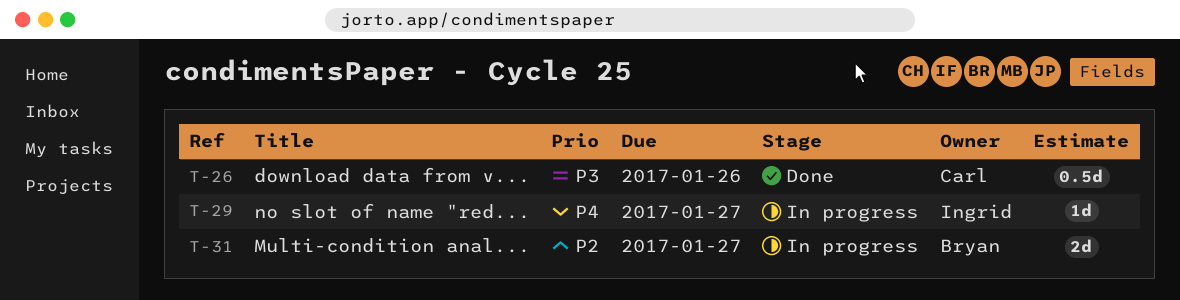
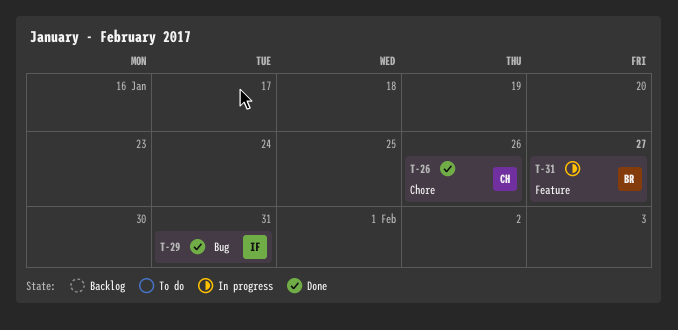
T-29, status: In progress -> Done
T-29, due: Jan 27 -> Jan 31

